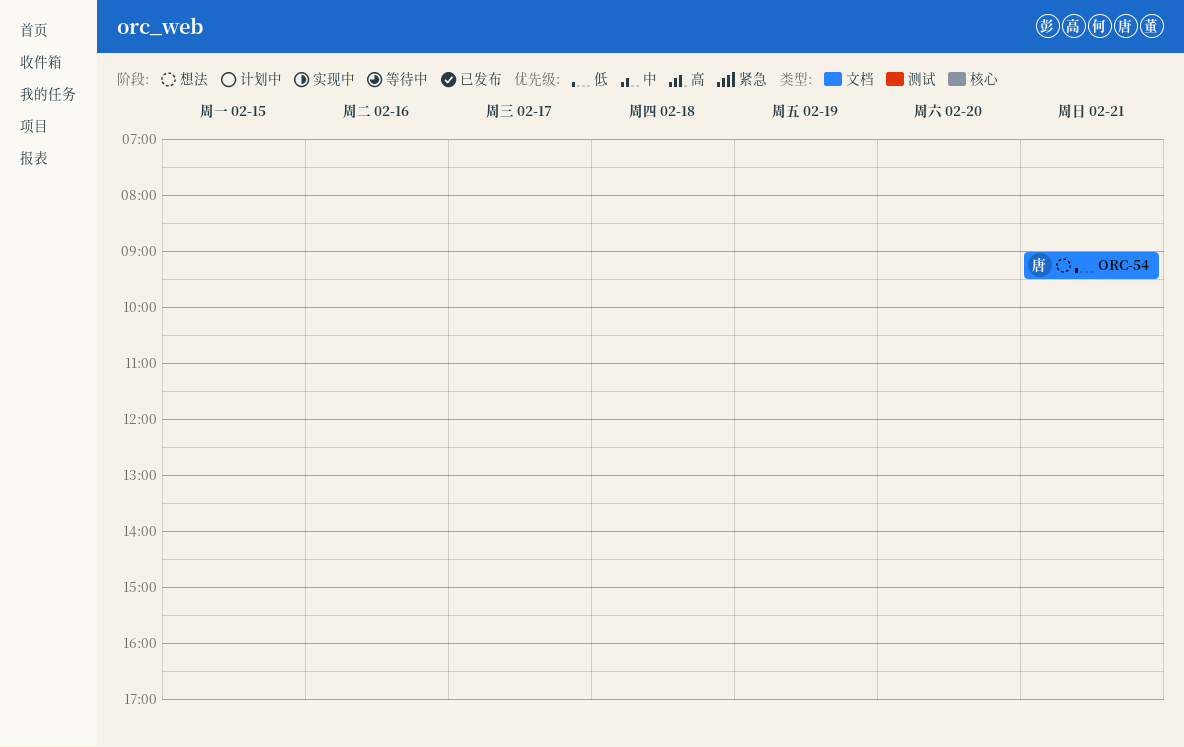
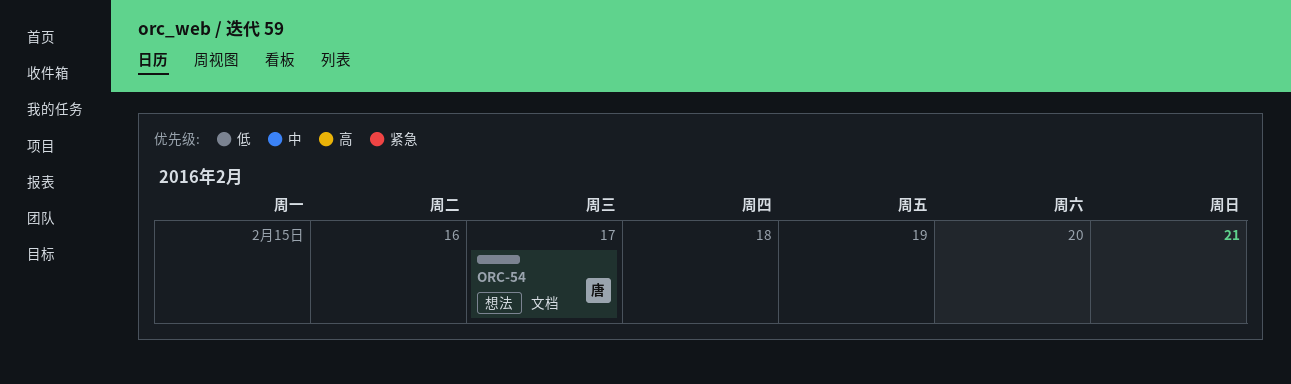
ORC-54, day: Feb 21 -> Feb 17

